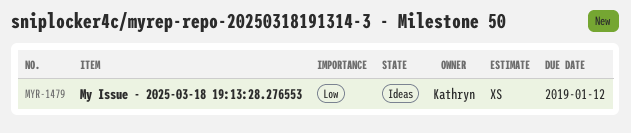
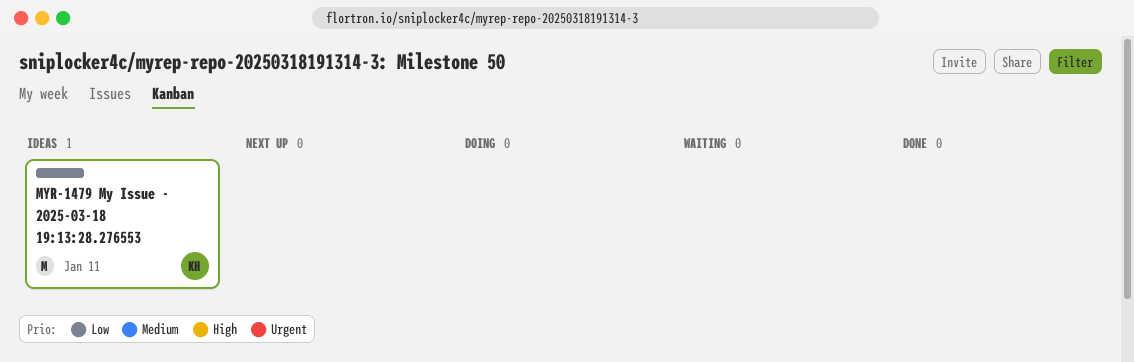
MYR-1479, estimate: XS -> M
MYR-1479, due: Jan 12 -> Jan 11

